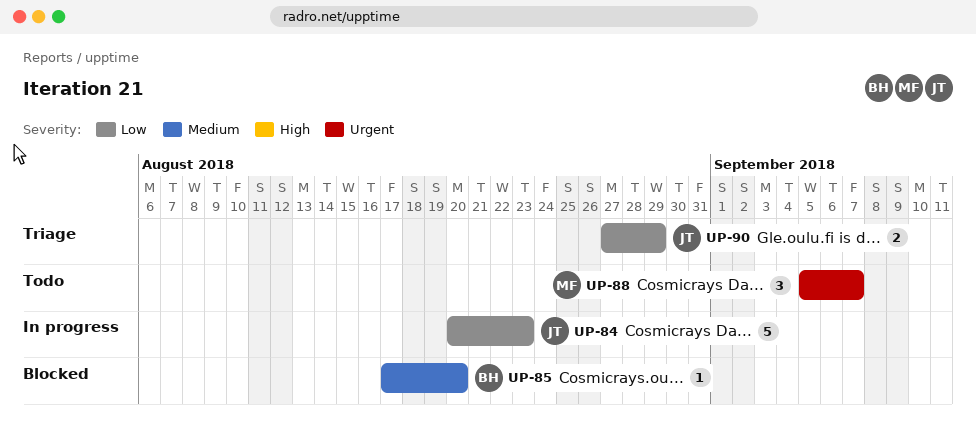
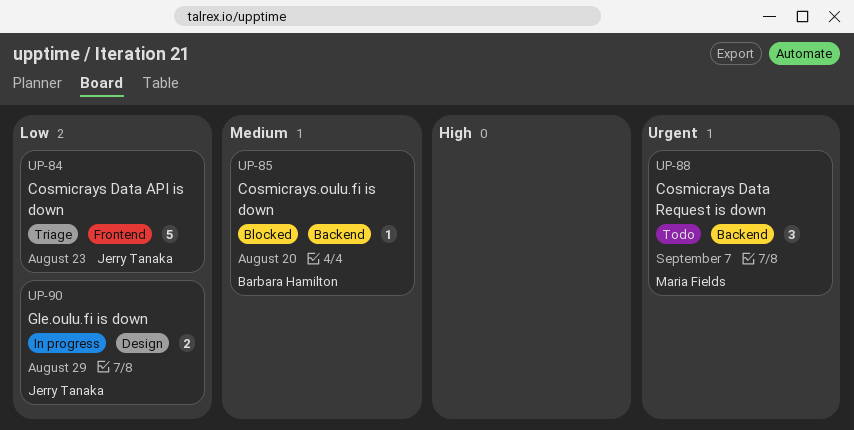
UP-84, status: In progress -> Triage
UP-90, status: Triage -> In progress

